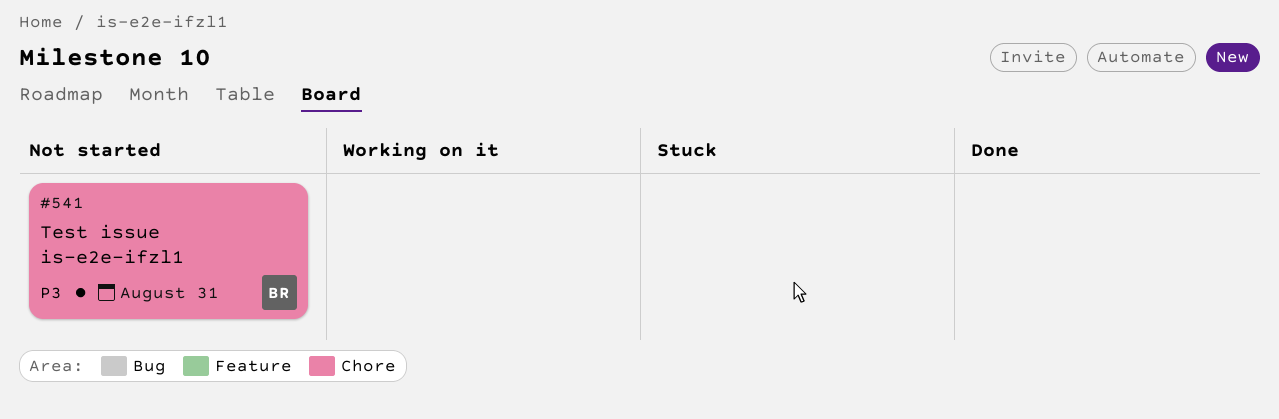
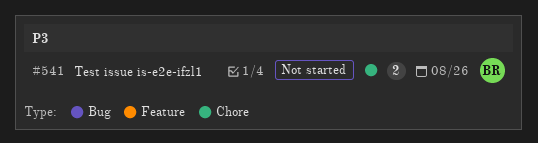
#541, estimate: 1 -> 2
#541, due: Aug 31 -> Aug 26

